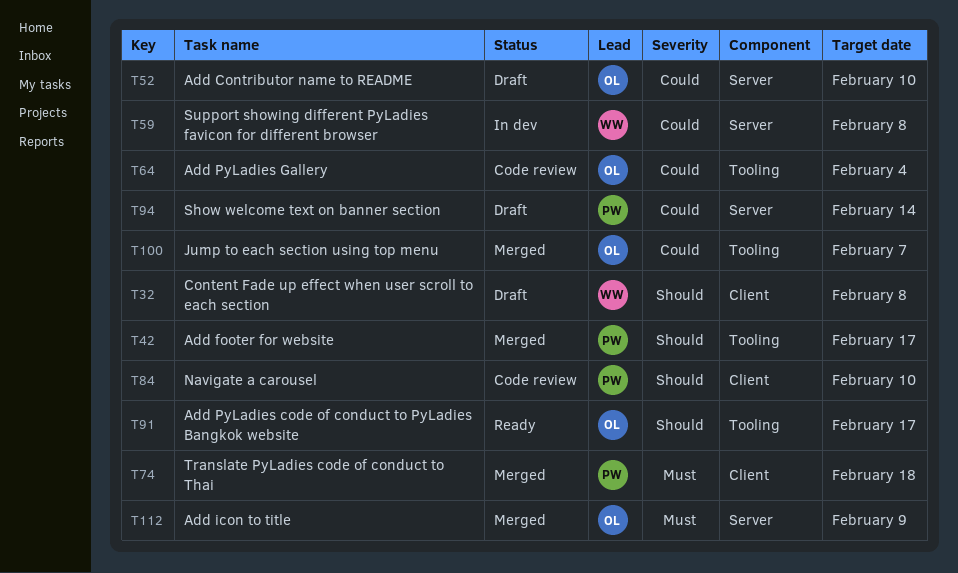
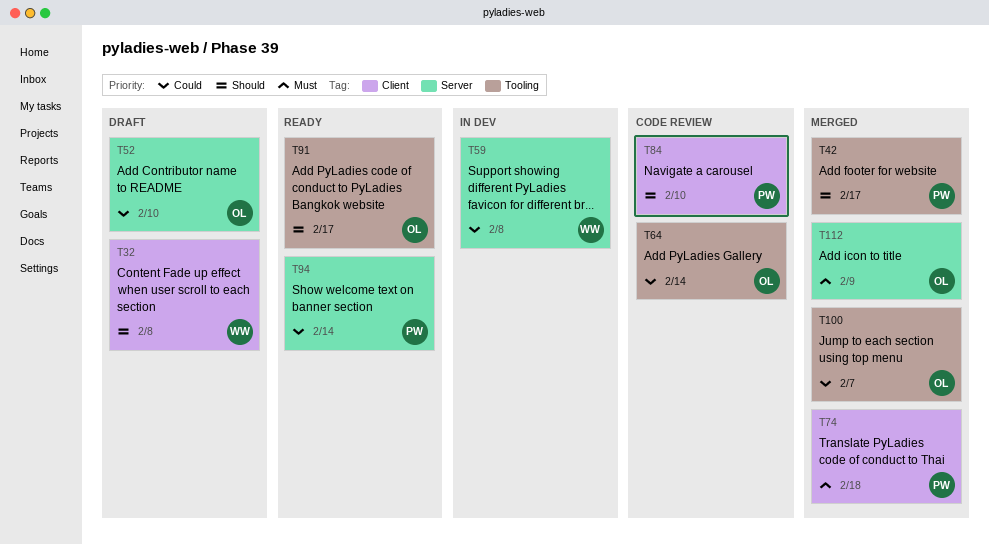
T64, due: Feb 4 -> Feb 14
T94, status: Draft -> Ready

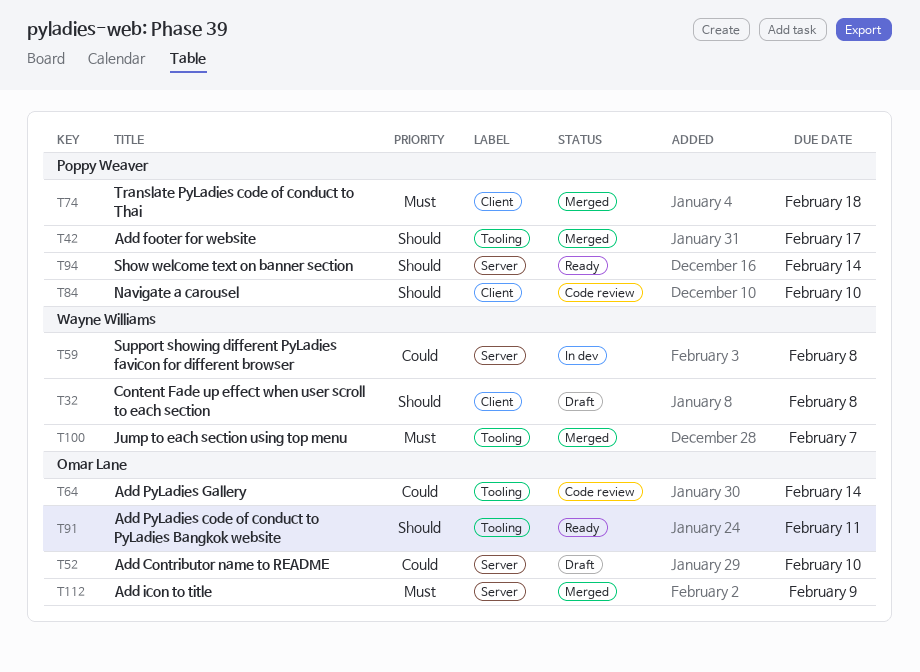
T91, due: Feb 17 -> Feb 11
T94, priority: Could -> Should
T100, owner: Omar Lane -> Wayne Williams
T100, priority: Could -> Must

